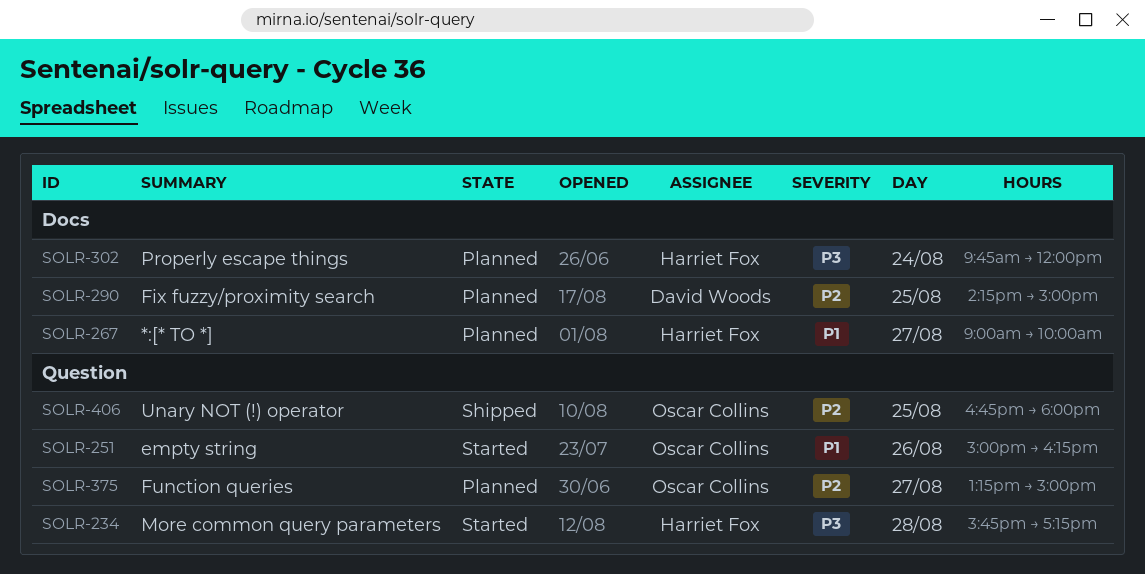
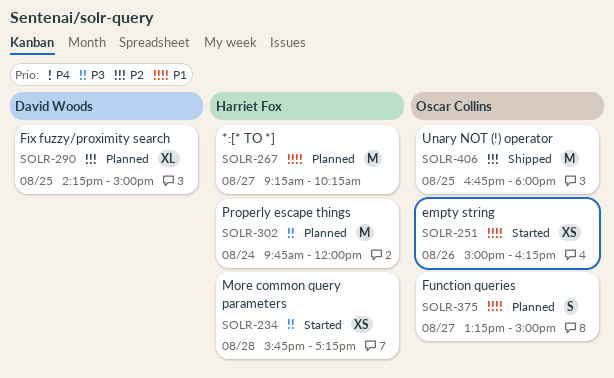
SOLR-267, begins: 09:00 -> 09:15
SOLR-267, ends: 10:00 -> 10:15
SOLR-375, priority: P2 -> P1

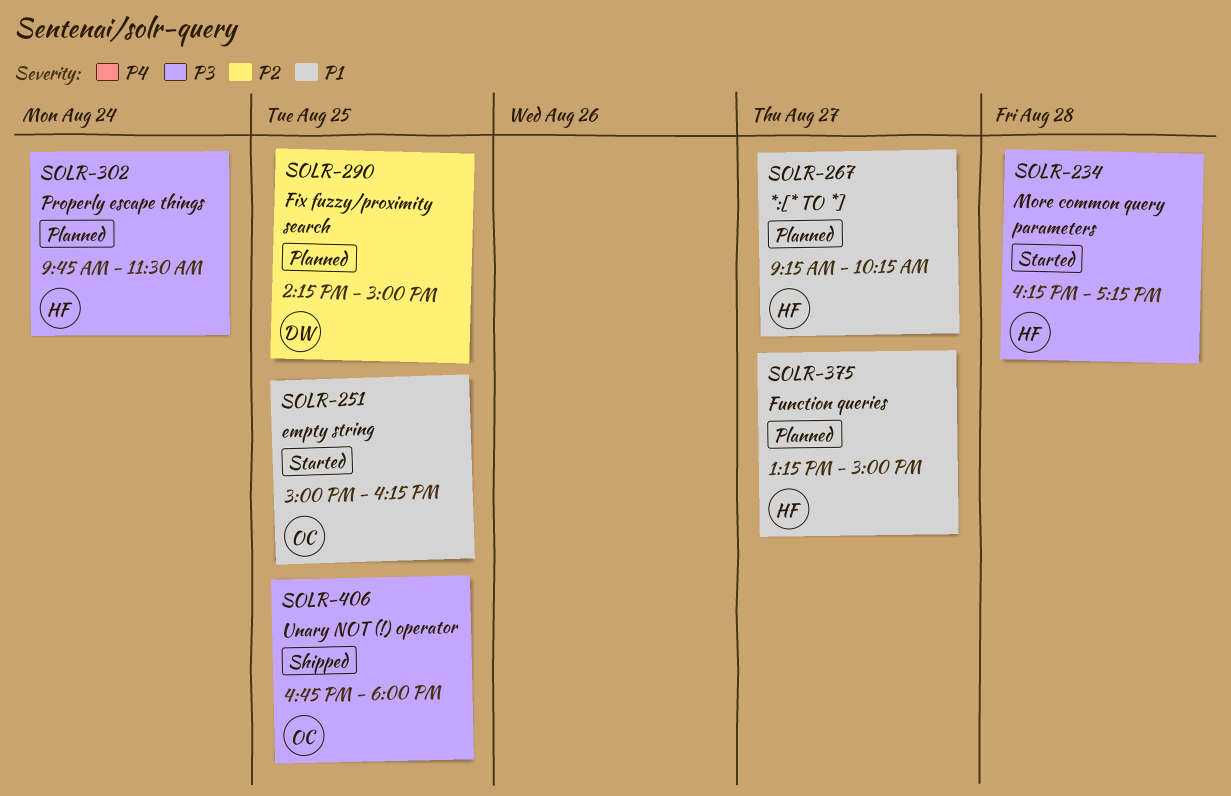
SOLR-234, begins: 15:45 -> 16:15
SOLR-251, day: Aug 26 -> Aug 25
SOLR-302, ends: 12:00 -> 11:30
SOLR-375, owner: Oscar Collins -> Harriet Fox
SOLR-406, priority: P2 -> P3

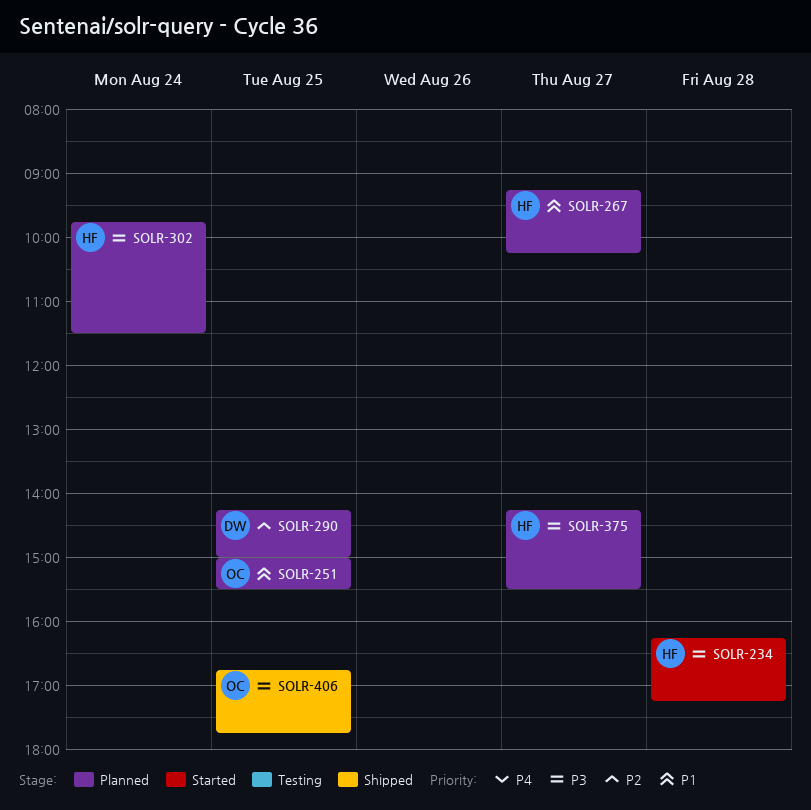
SOLR-251, status: Started -> Planned
SOLR-251, ends: 16:15 -> 15:30
SOLR-375, priority: P1 -> P3
SOLR-375, begins: 13:15 -> 14:15
SOLR-375, ends: 15:00 -> 15:30
SOLR-406, ends: 18:00 -> 17:45

